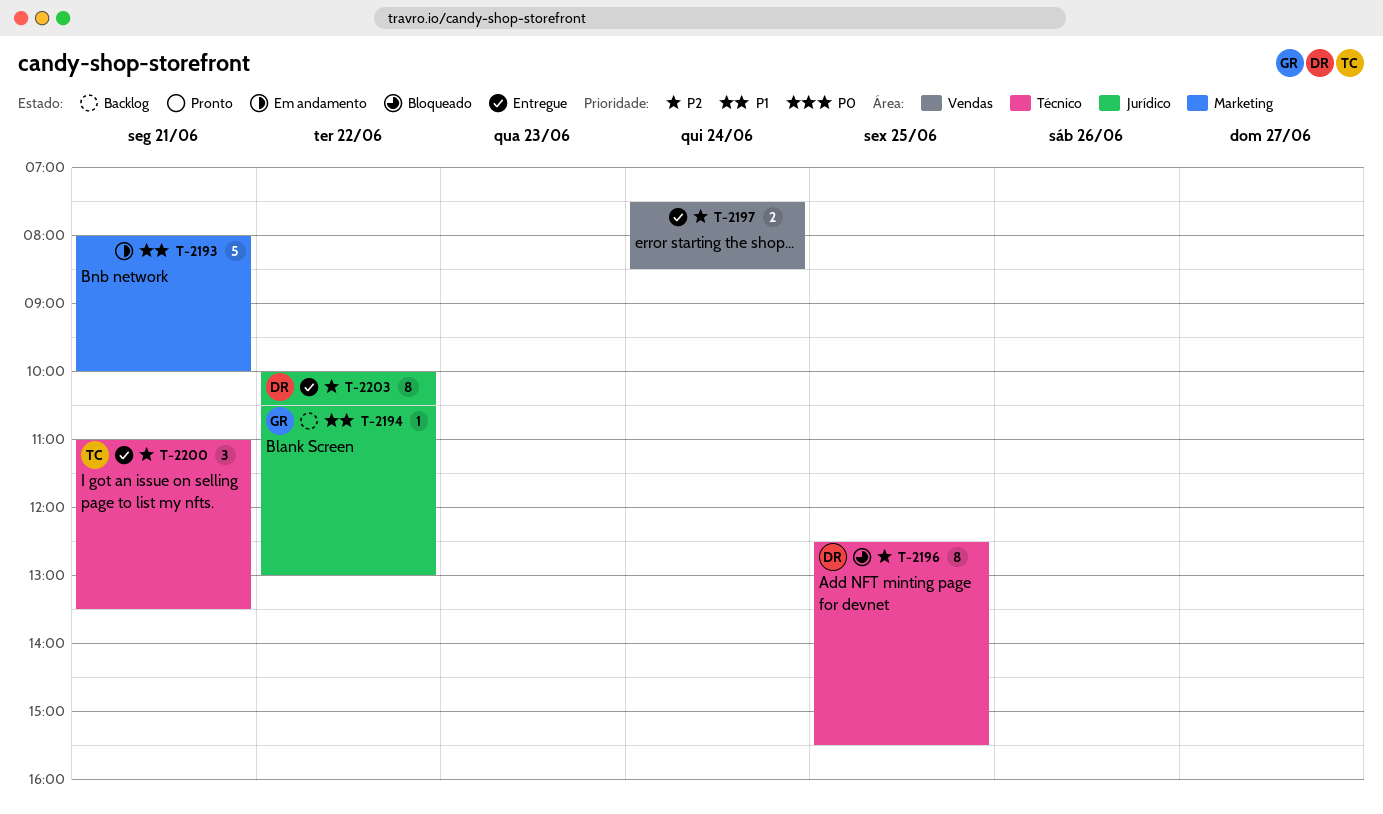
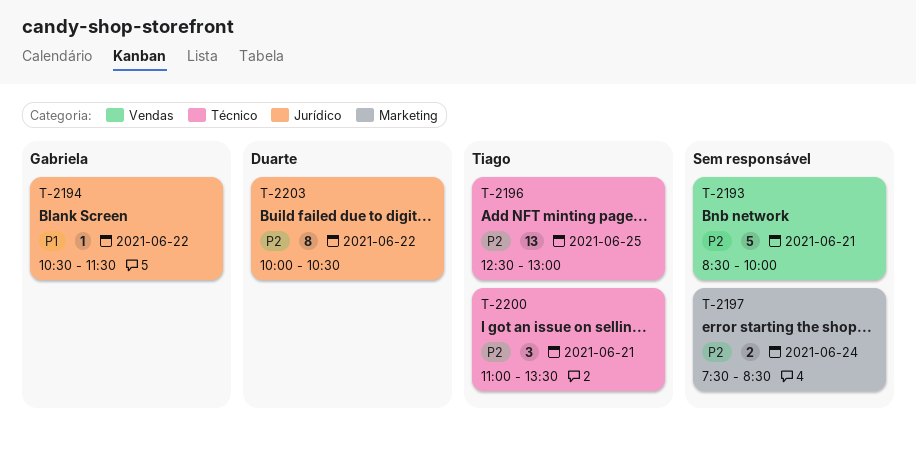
T-2193, priority: P1 -> P2
T-2193, label: Marketing -> Vendas
T-2193, begins: 08:00 -> 08:30
T-2194, ends: 13:00 -> 11:30
T-2196, owner: Duarte -> Tiago
T-2196, estimate: 8 -> 13
T-2196, ends: 15:30 -> 13:00
T-2197, label: Vendas -> Marketing

